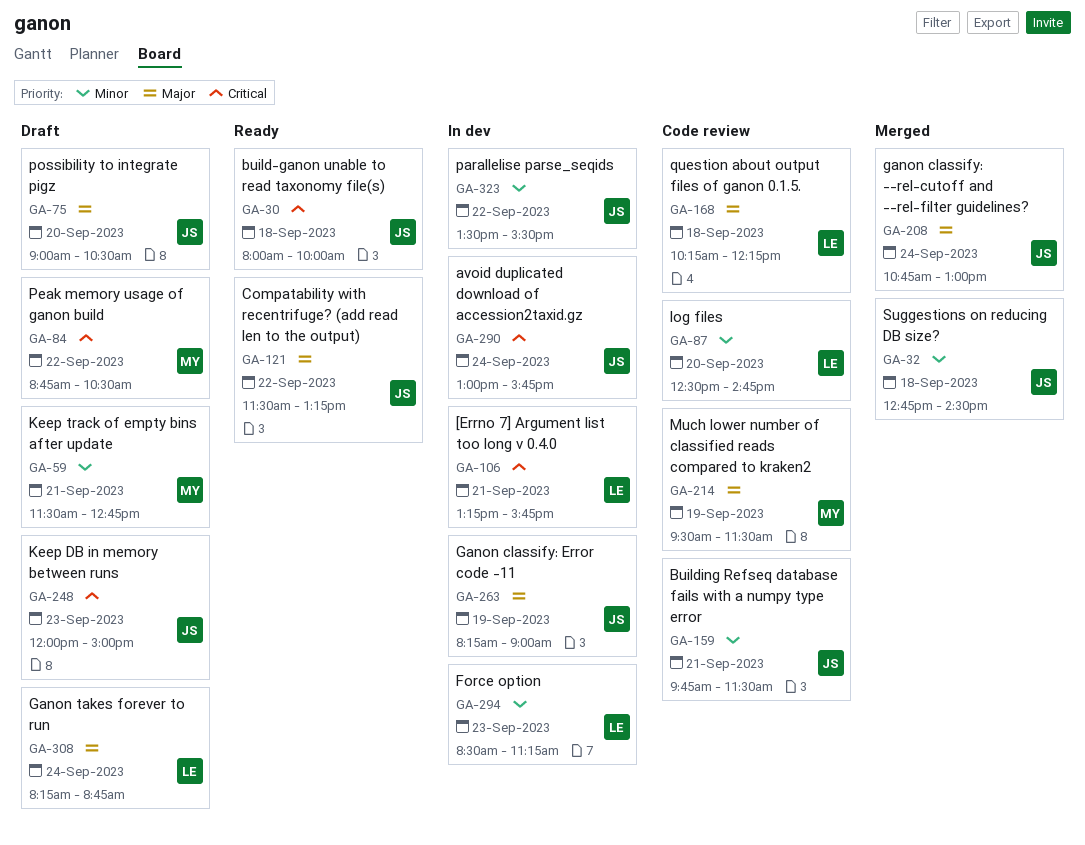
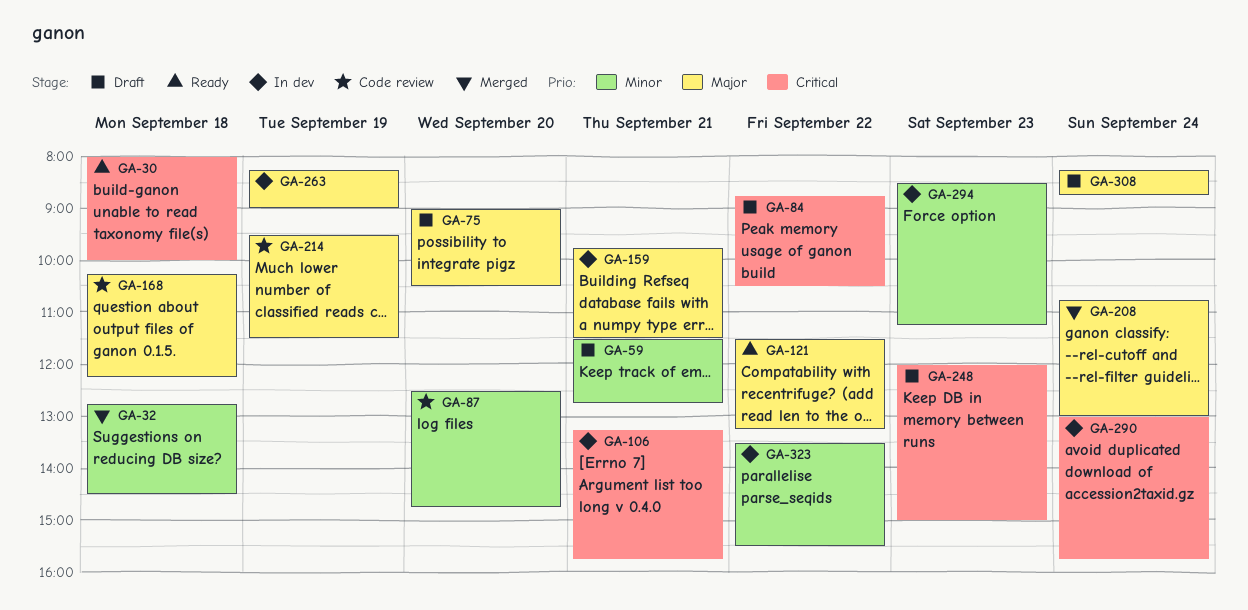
GA-159, status: Code review -> In dev
GA-159, priority: Minor -> Major

